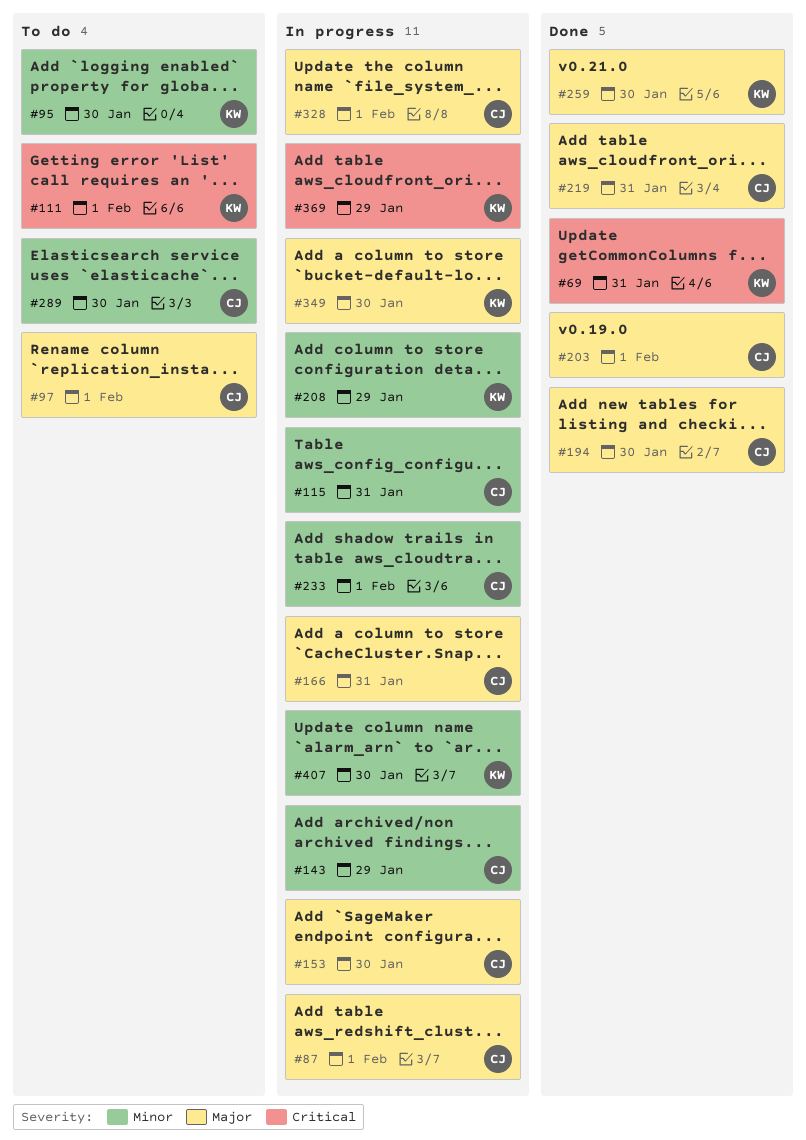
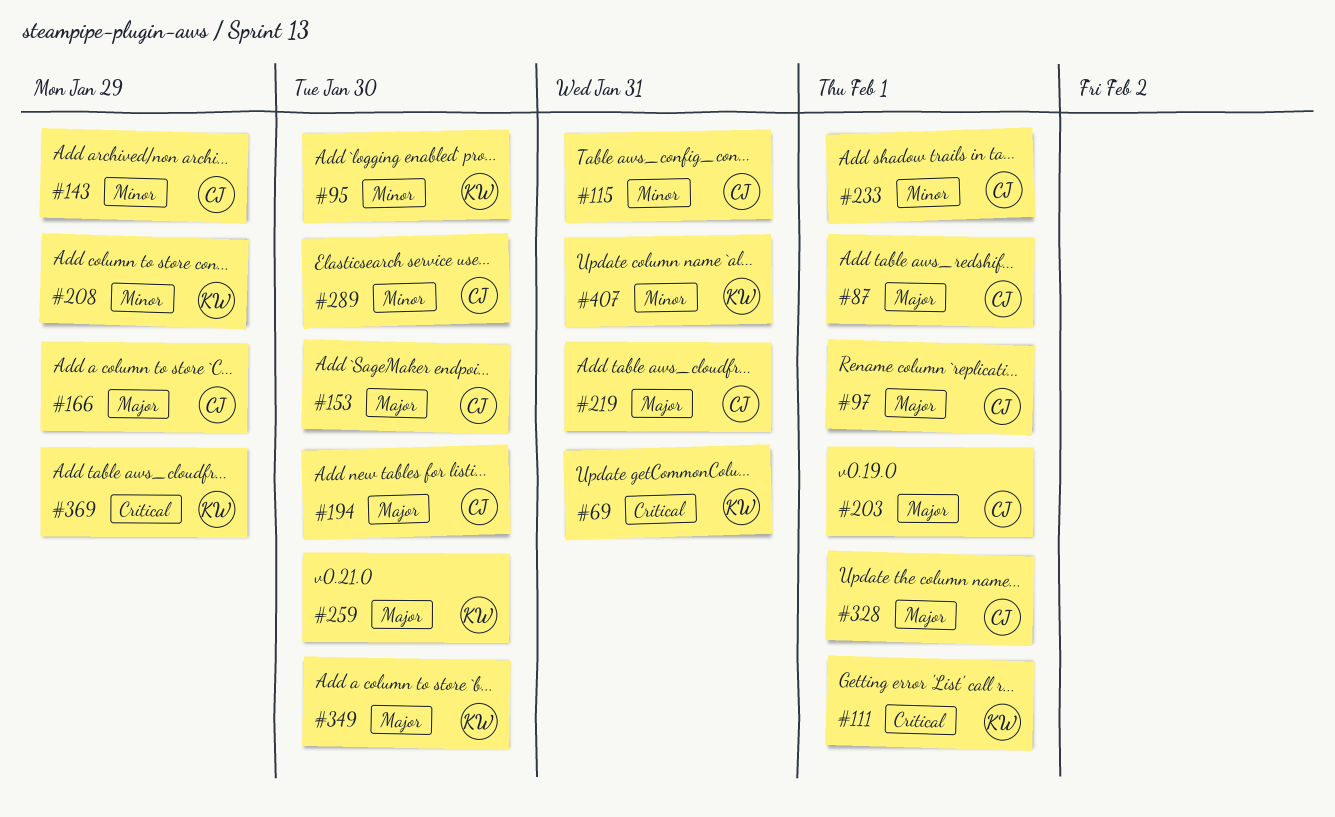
#166, due: Jan 31 -> Jan 29
#407, due: Jan 30 -> Jan 31

